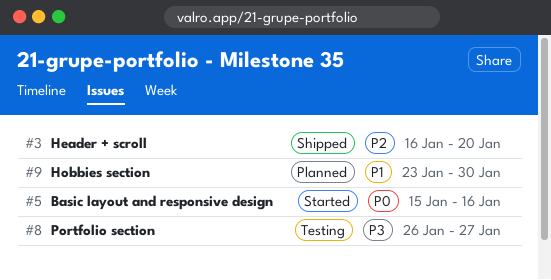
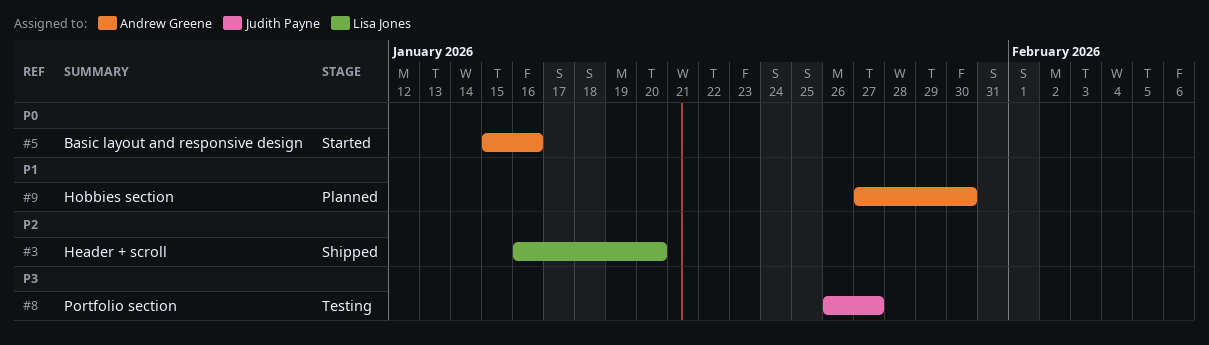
#9, start: Jan 23 -> Jan 27

